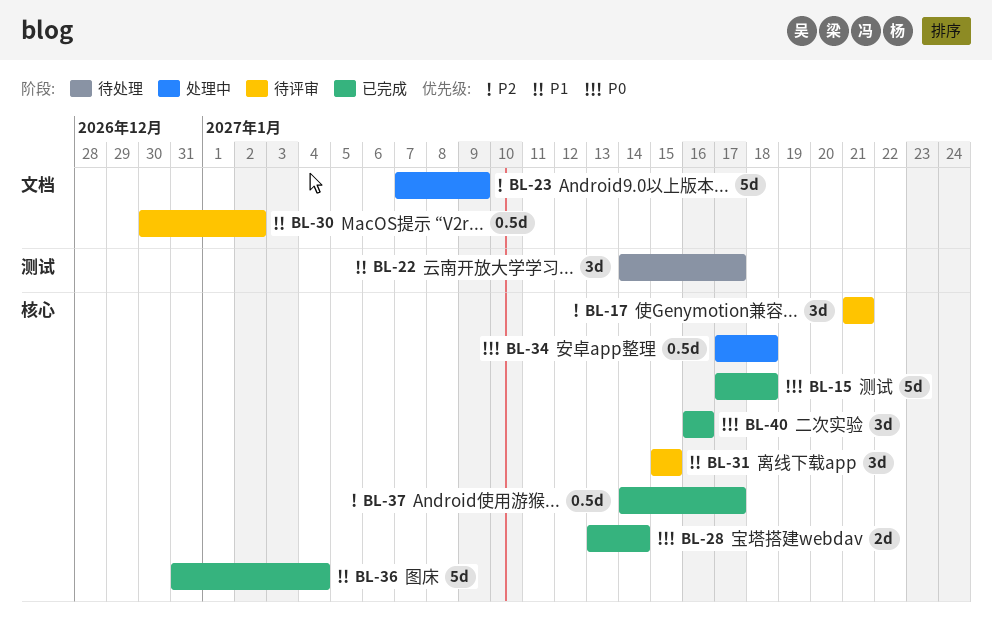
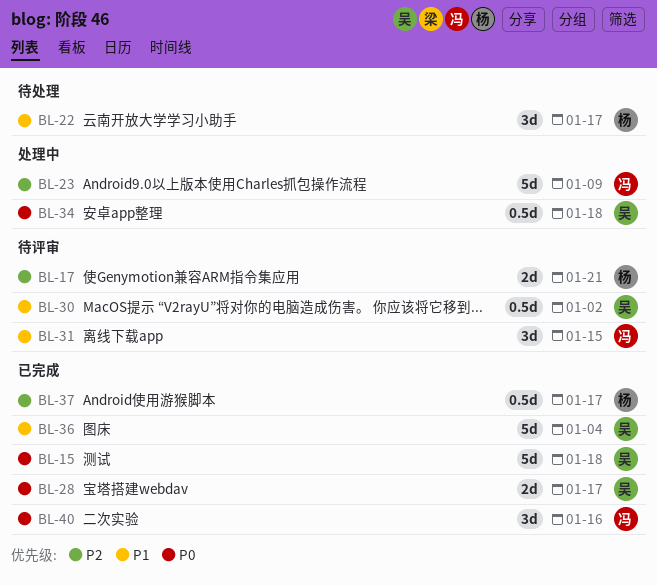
BL-17, estimate: 3d -> 2d
BL-28, due: Jan 14 -> Jan 17

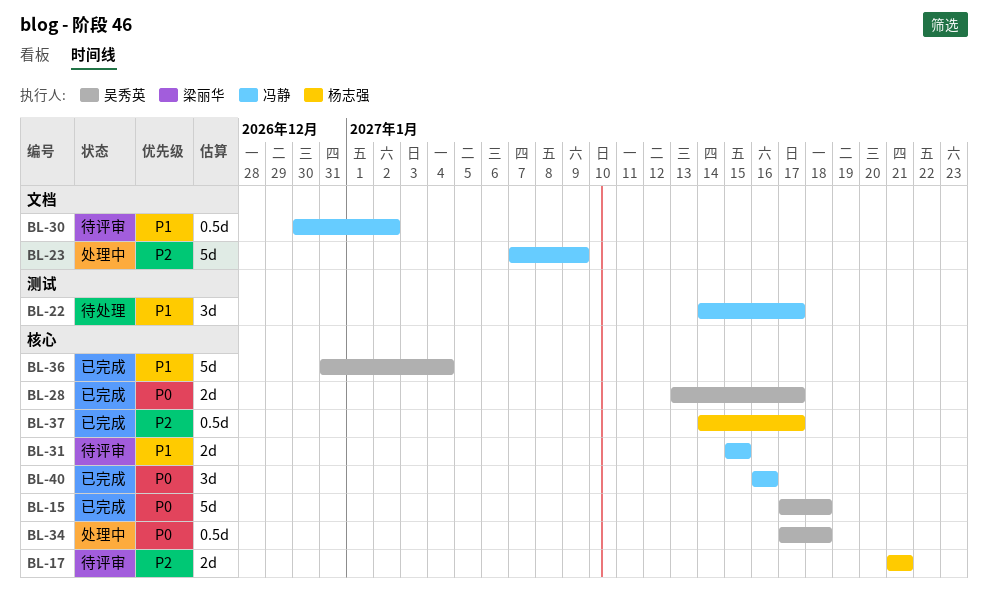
BL-22, owner: 杨志强 -> 冯静
BL-30, owner: 吴秀英 -> 冯静
BL-31, estimate: 3d -> 2d

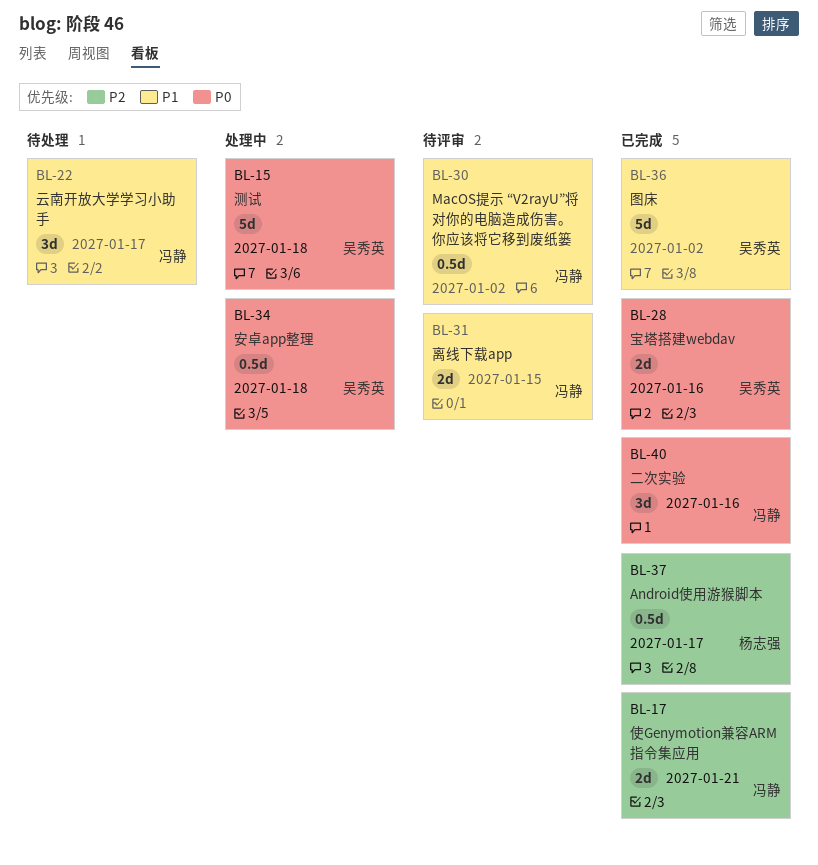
BL-15, status: 已完成 -> 处理中
BL-17, status: 待评审 -> 已完成
BL-17, owner: 杨志强 -> 冯静
BL-23: present -> none
BL-28, due: Jan 17 -> Jan 16
BL-36, due: Jan 4 -> Jan 2

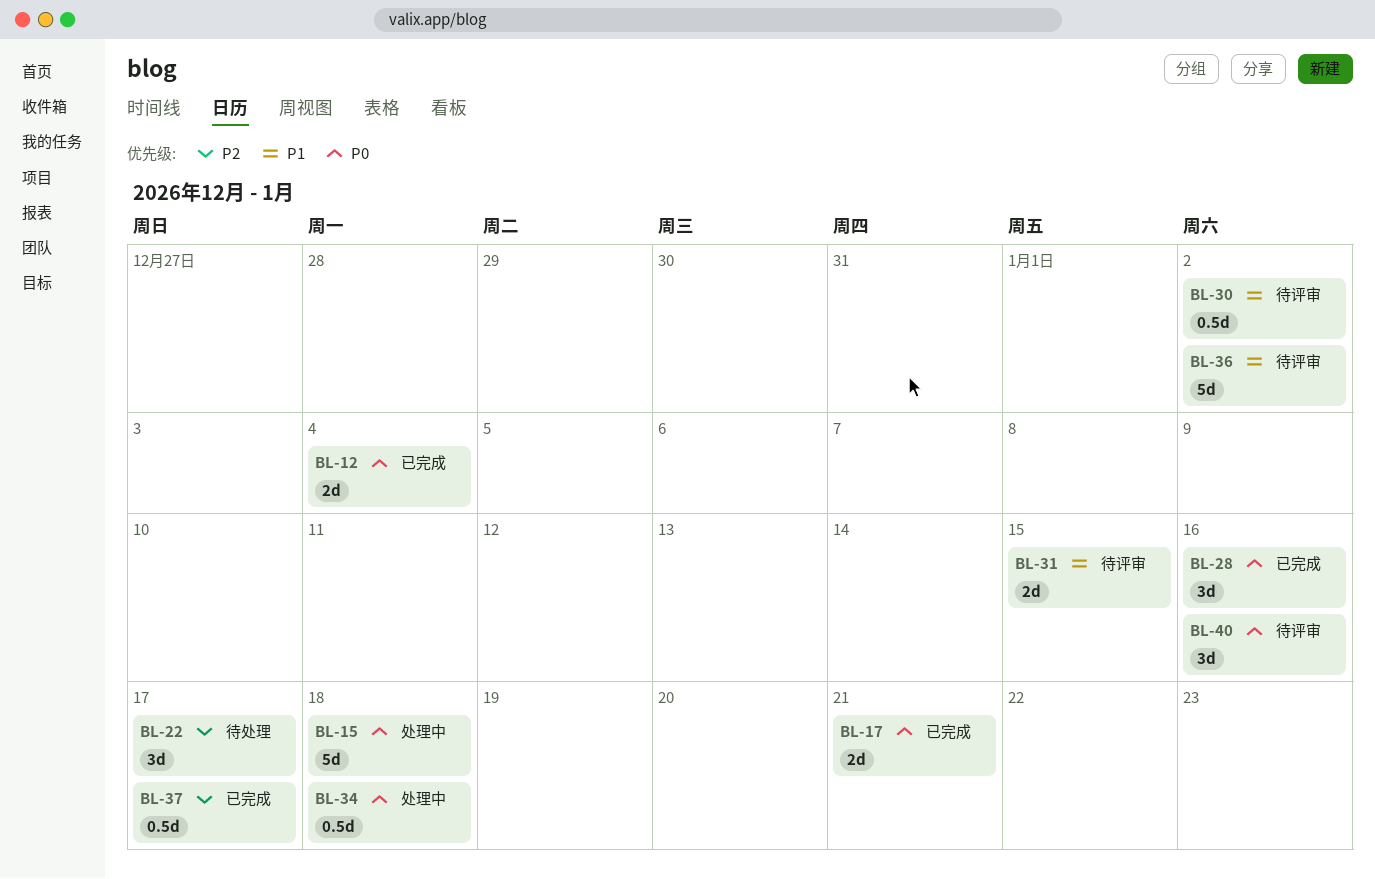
BL-12: none -> present
BL-17, priority: P2 -> P0
BL-22, priority: P1 -> P2
BL-28, estimate: 2d -> 3d
BL-36, status: 已完成 -> 待评审
BL-40, status: 已完成 -> 待评审

